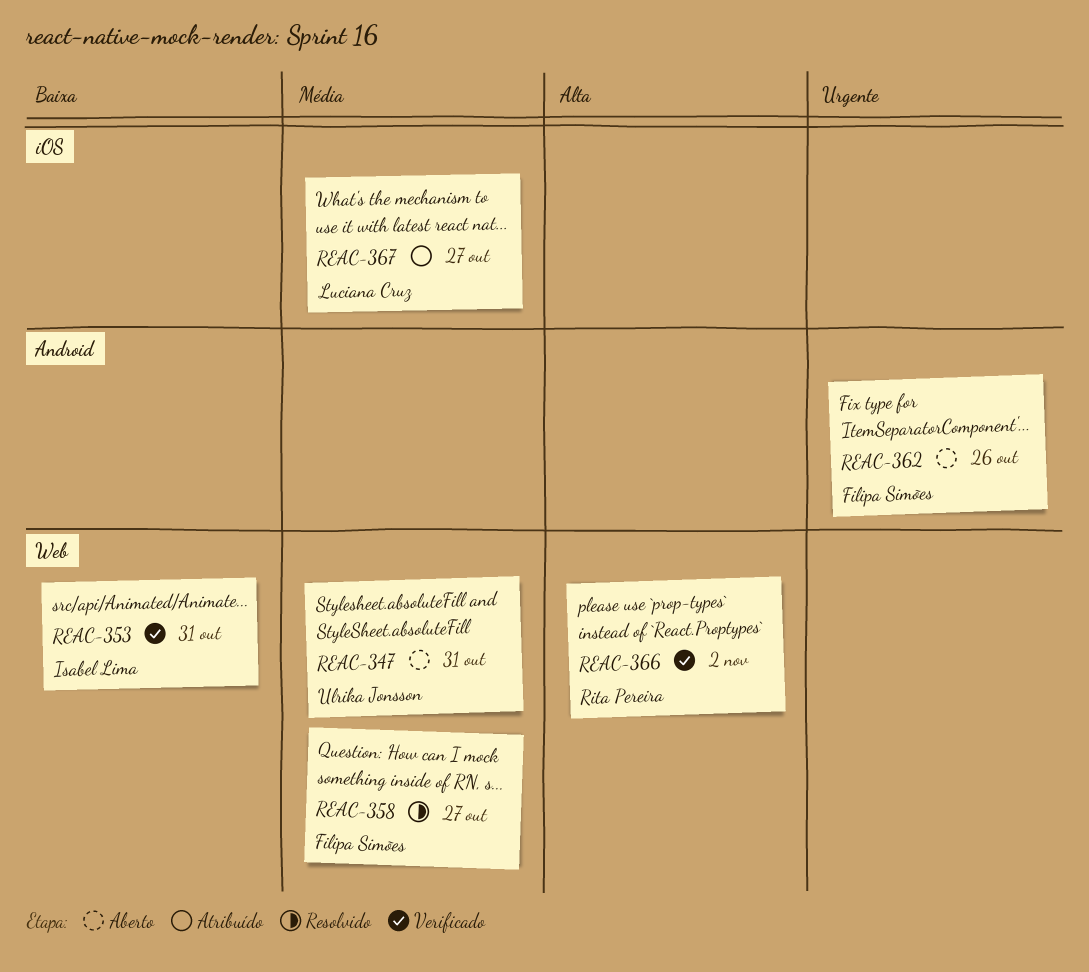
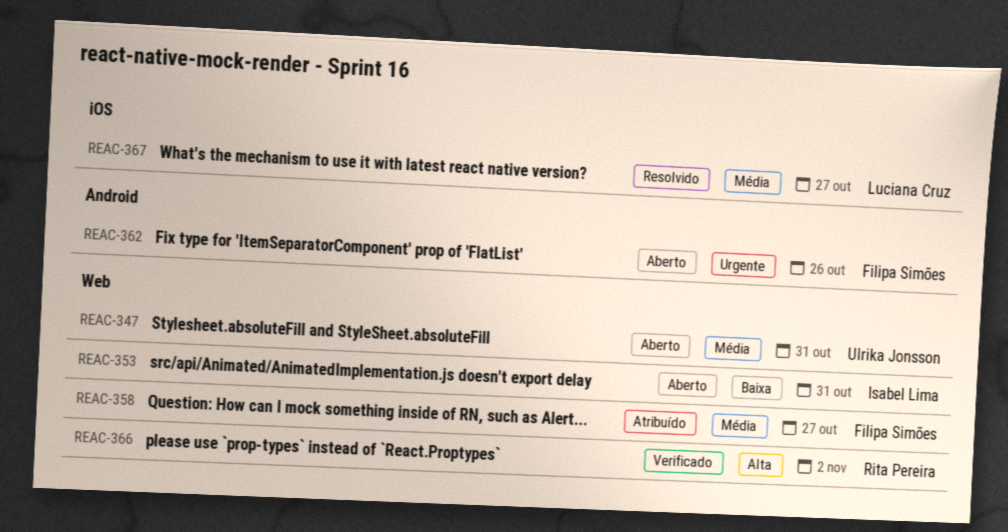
REAC-353, status: Verificado -> Aberto
REAC-358, status: Resolvido -> Atribuído
REAC-367, status: Atribuído -> Resolvido

